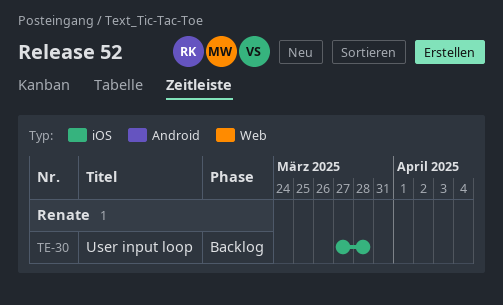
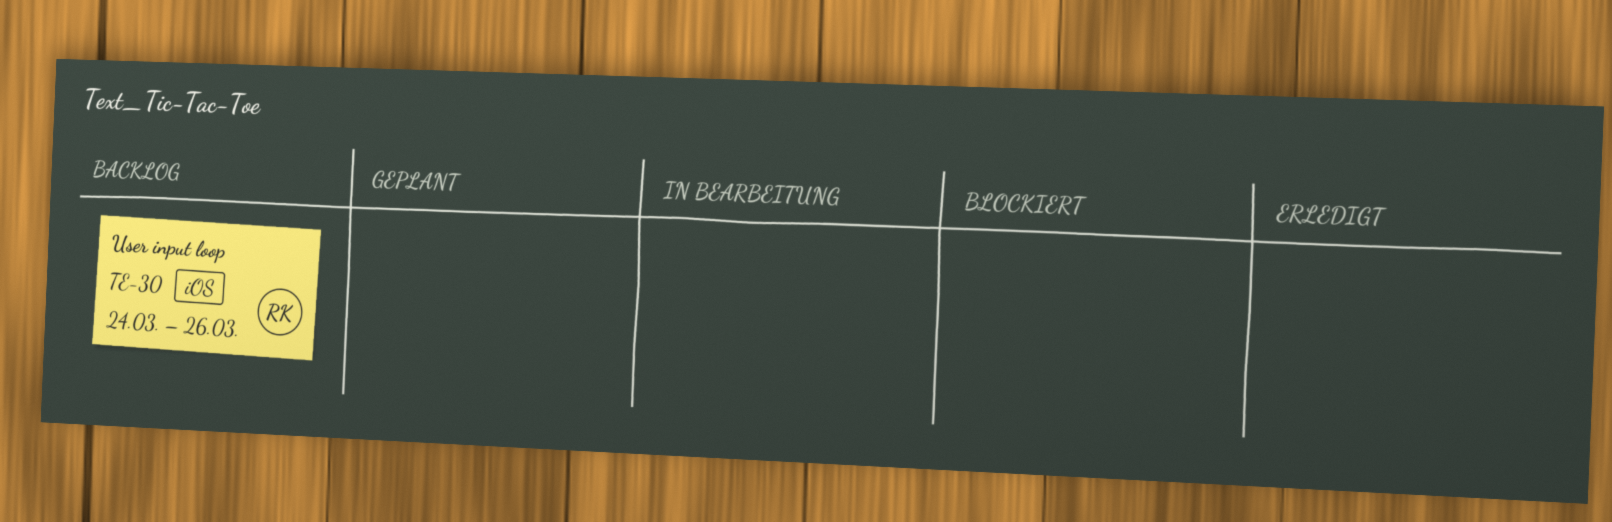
TE-30, start: Mar 27 -> Mar 24
TE-30, due: Mar 28 -> Mar 26

